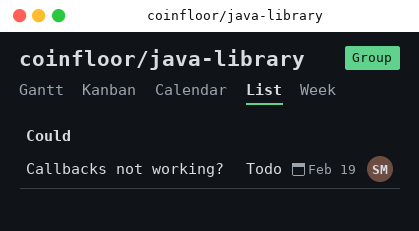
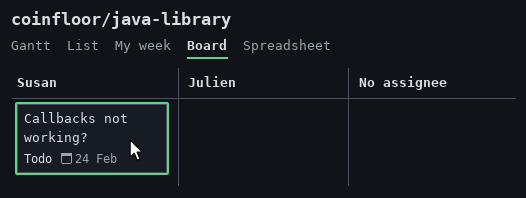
Callbacks not working?, due: Feb 19 -> Feb 24

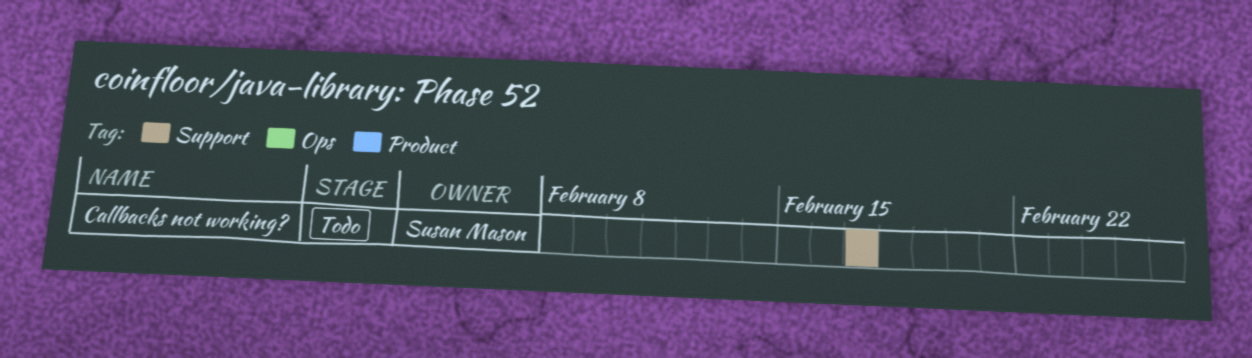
Callbacks not working?, due: Feb 24 -> Feb 17

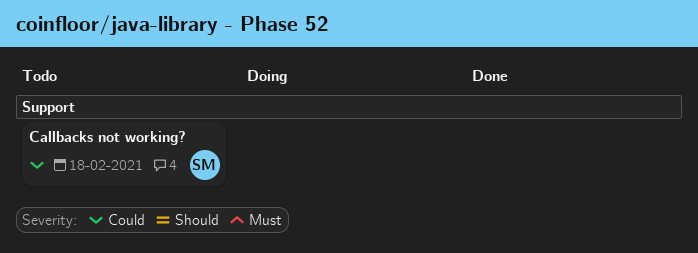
Callbacks not working?, due: Feb 17 -> Feb 18

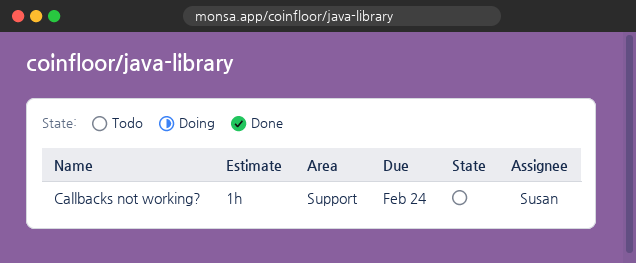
Callbacks not working?, due: Feb 18 -> Feb 24

